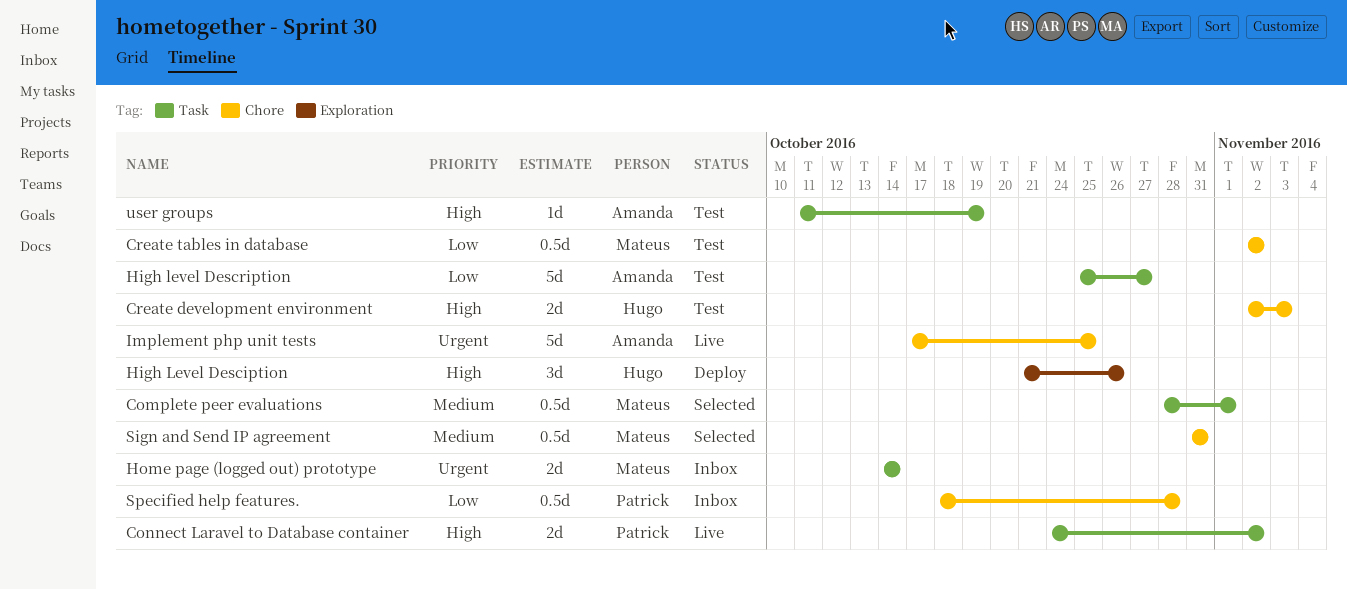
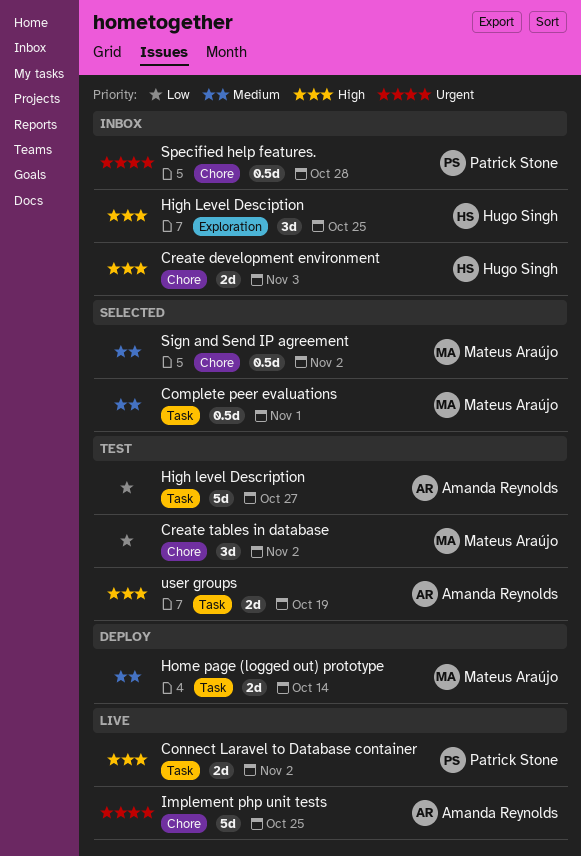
Create development environment, status: Test -> Inbox
Create tables in database, estimate: 0.5d -> 3d
High Level Desciption, status: Deploy -> Inbox
High Level Desciption, due: Oct 26 -> Oct 25
Home page (logged out) prototype, status: Inbox -> Deploy
Home page (logged out) prototype, priority: Urgent -> Medium
Sign and Send IP agreement, due: Oct 31 -> Nov 2
Specified help features., priority: Low -> Urgent
user groups, estimate: 1d -> 2d

